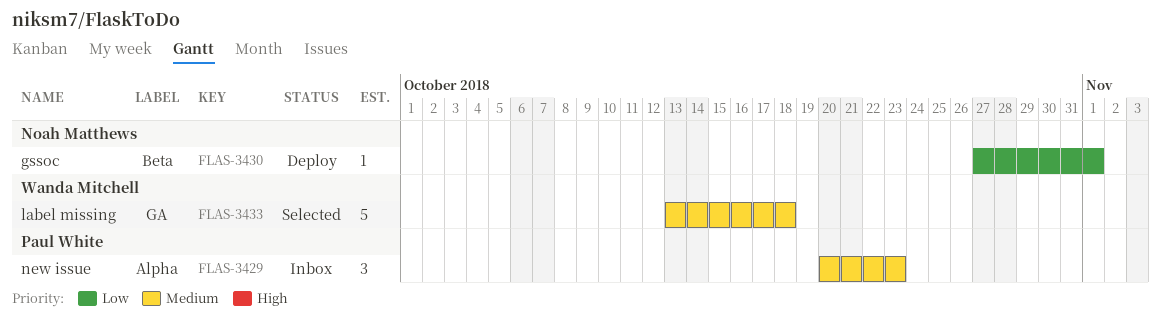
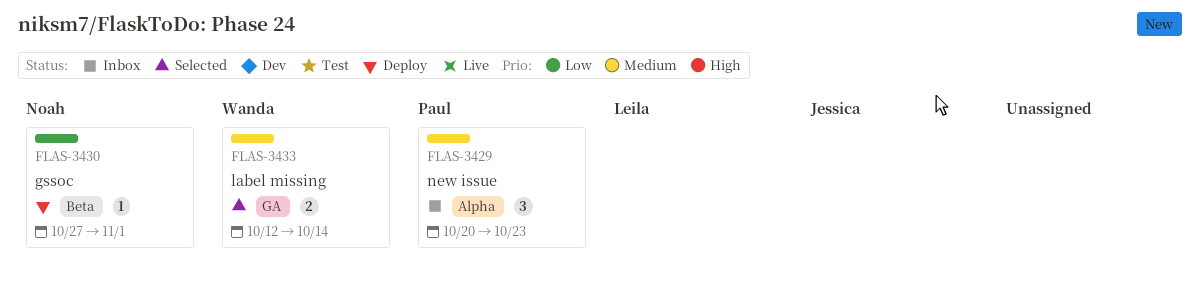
FLAS-3433, estimate: 5 -> 2
FLAS-3433, start: Oct 13 -> Oct 12
FLAS-3433, due: Oct 18 -> Oct 14

